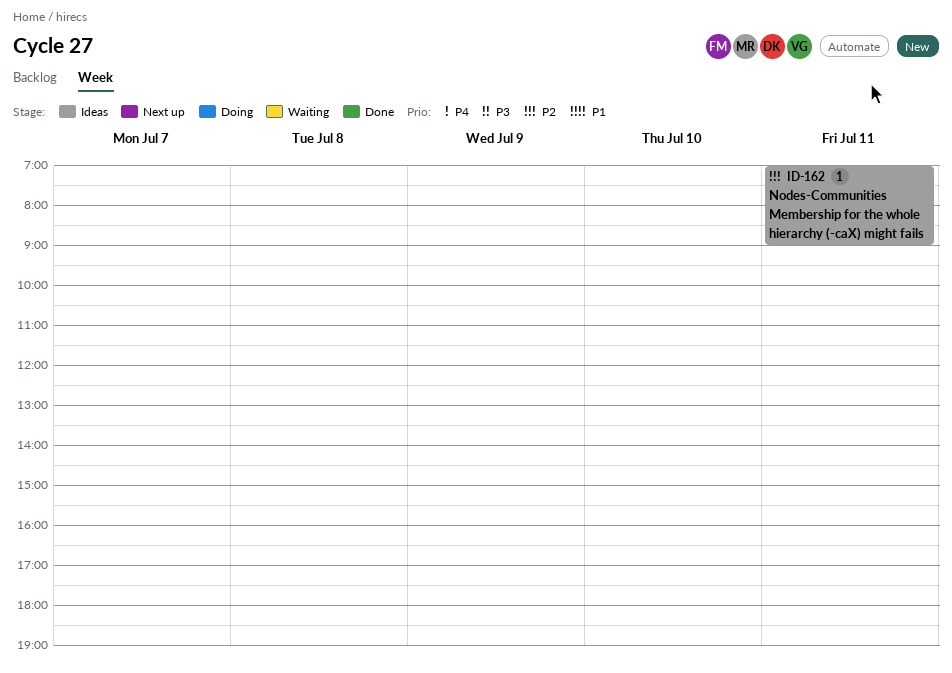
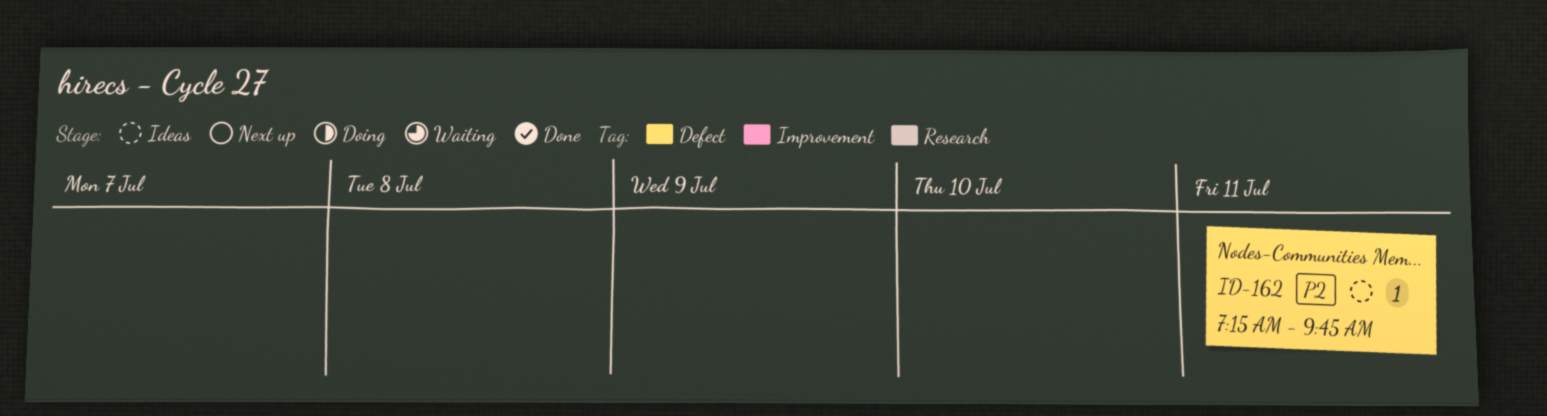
ID-162, begins: 07:00 -> 07:15
ID-162, ends: 09:00 -> 09:45

